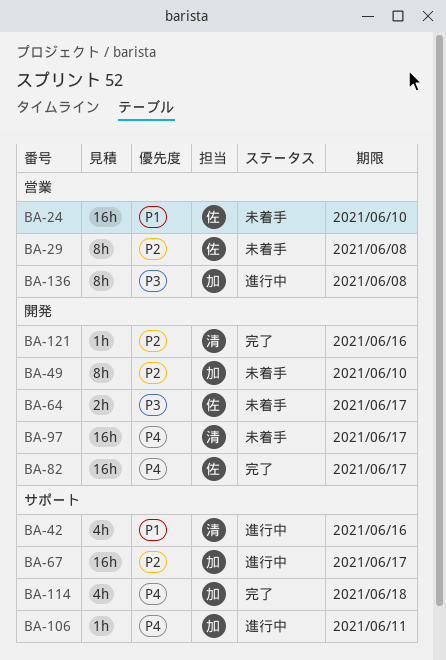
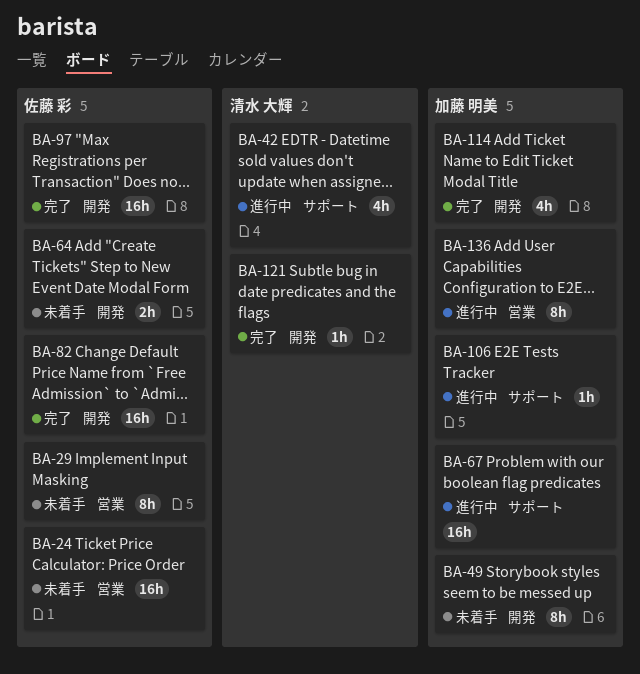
BA-97, status: 未着手 -> 完了
BA-97, owner: 清水 大輝 -> 佐藤 彩
BA-114, label: サポート -> 開発

